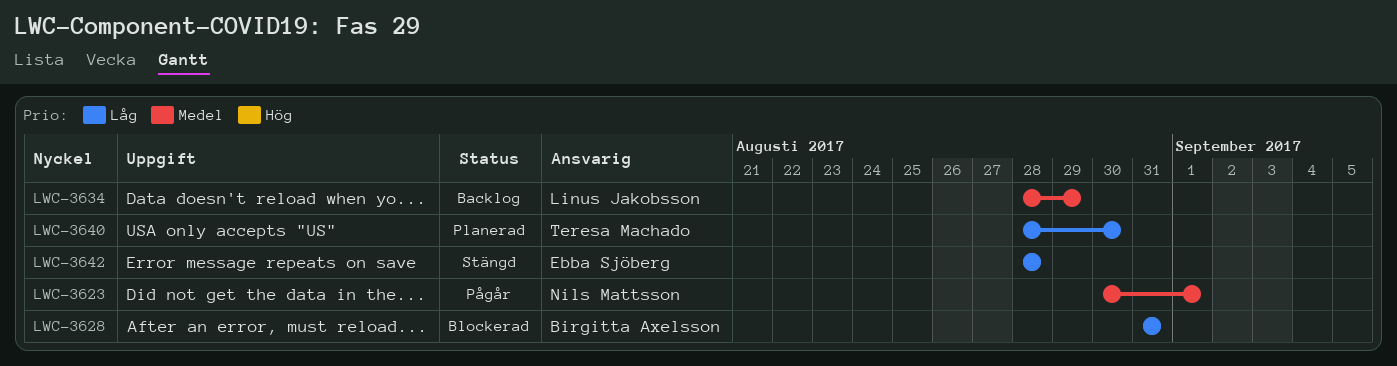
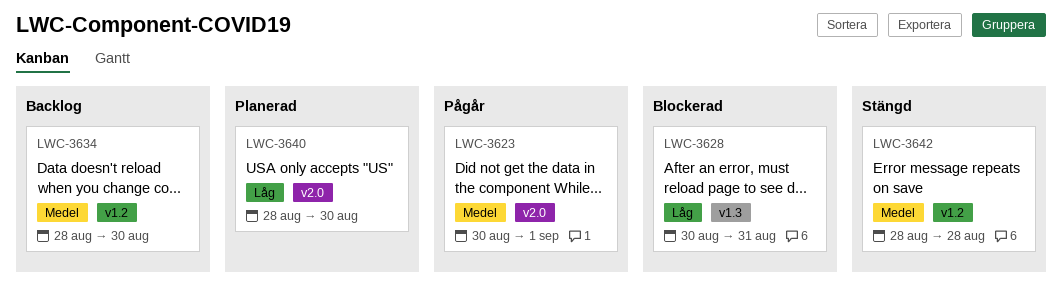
LWC-3628, start: Aug 31 -> Aug 30
LWC-3634, due: Aug 29 -> Aug 30
LWC-3642, priority: Låg -> Medel

